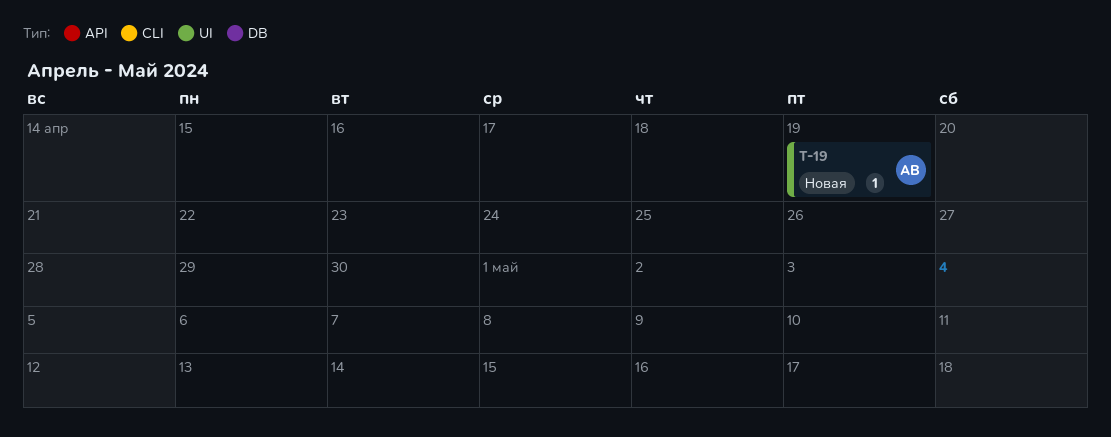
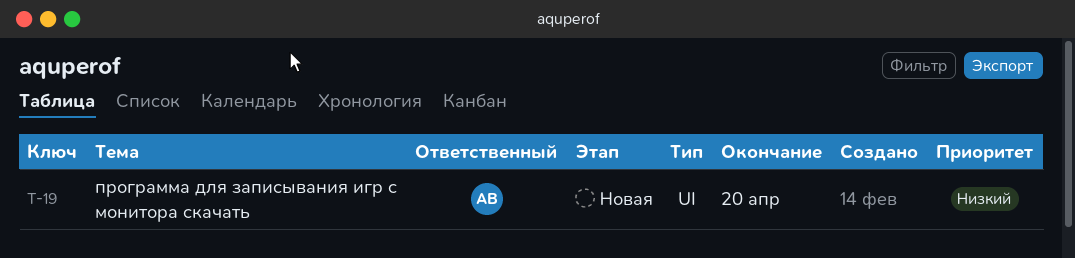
T-19, due: Apr 19 -> Apr 20

